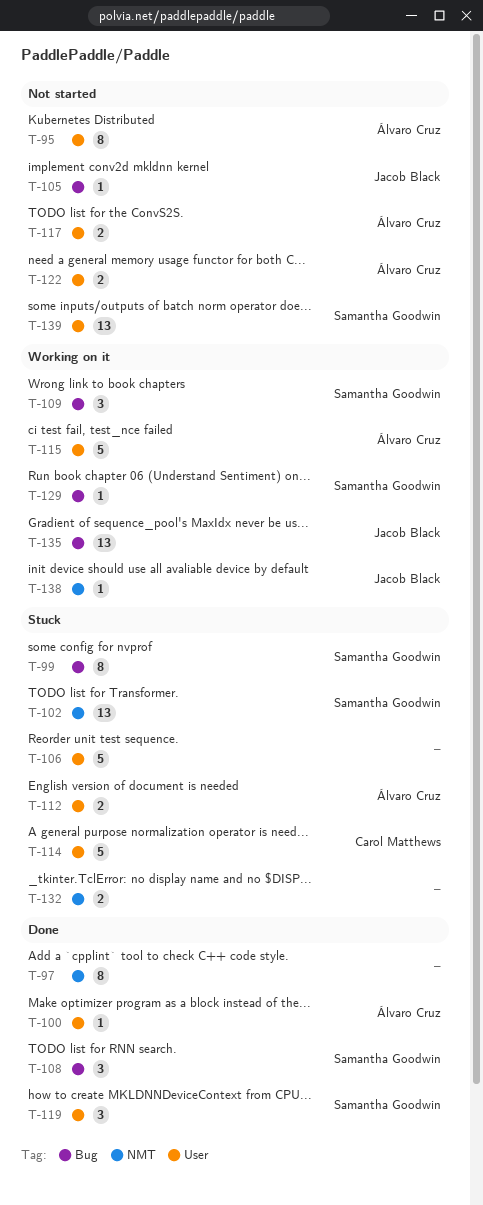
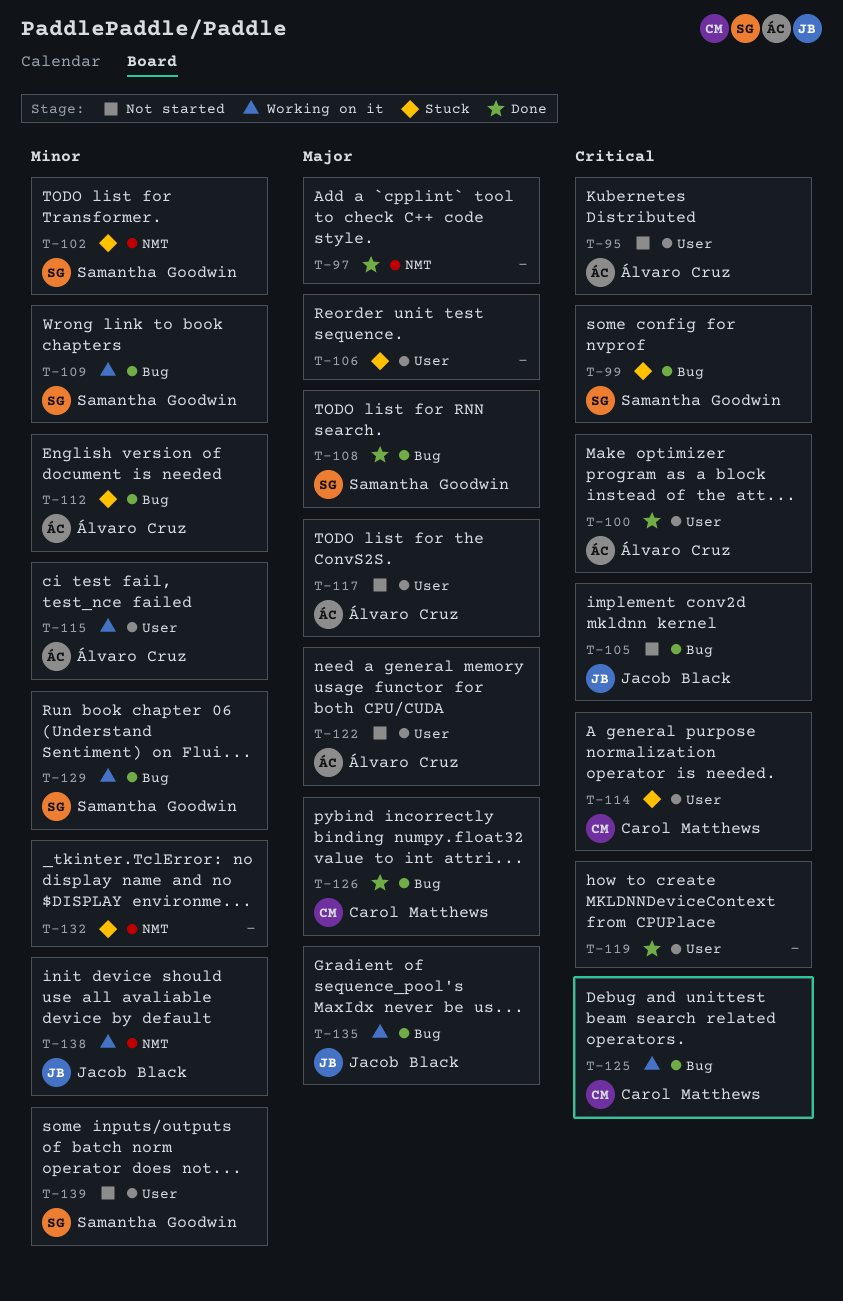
T-112, label: User -> Bug
T-119, owner: Samantha Goodwin -> none
T-125: none -> present
T-126: none -> present

